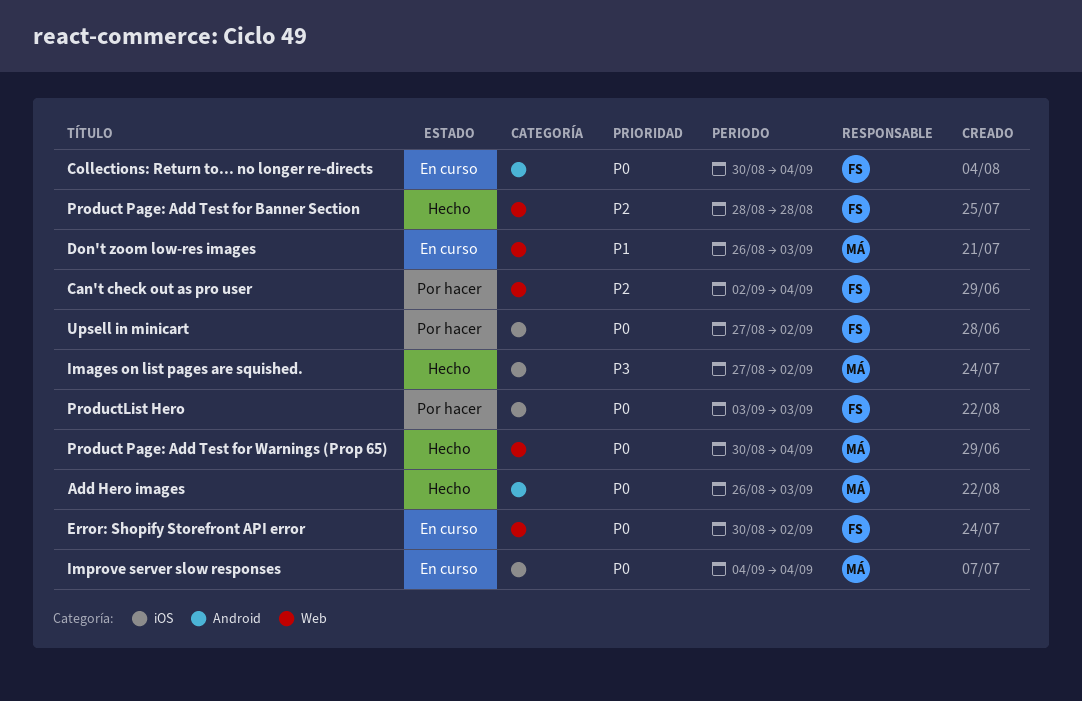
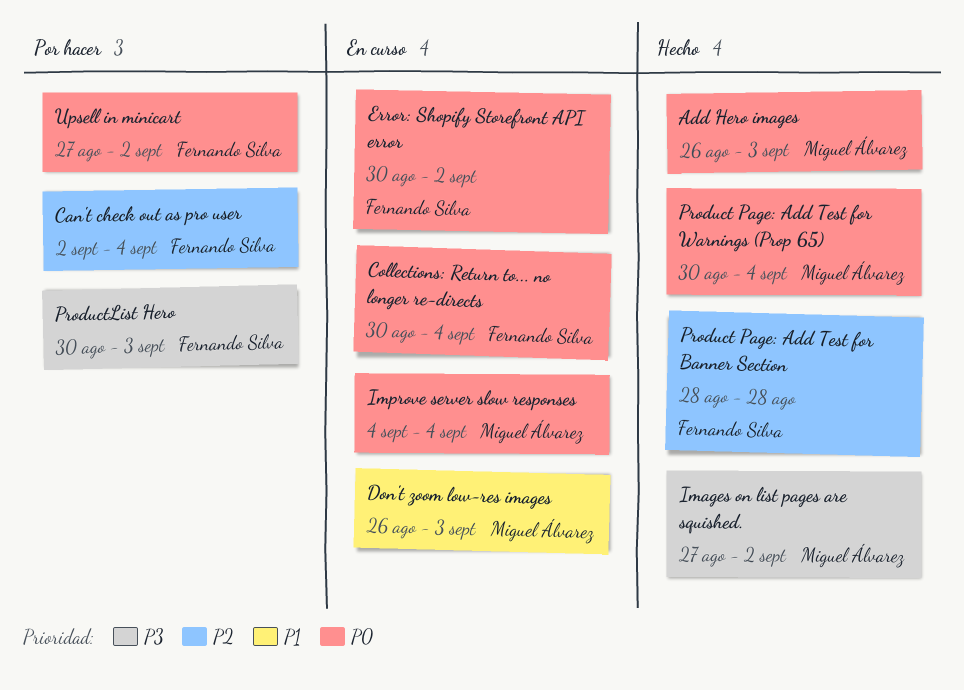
ProductList Hero, priority: P0 -> P3
ProductList Hero, start: Sep 3 -> Aug 30

